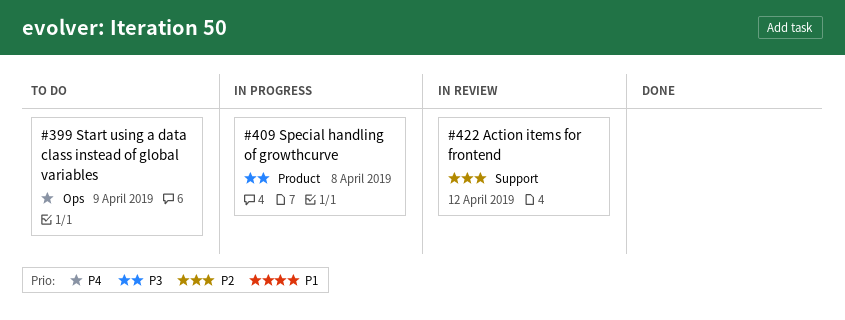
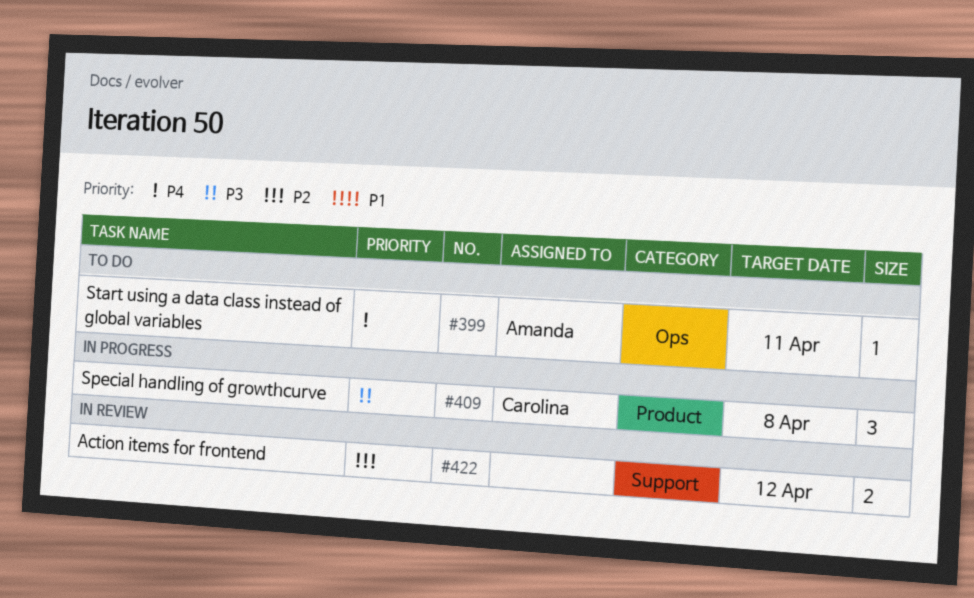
#399, due: Apr 9 -> Apr 11

